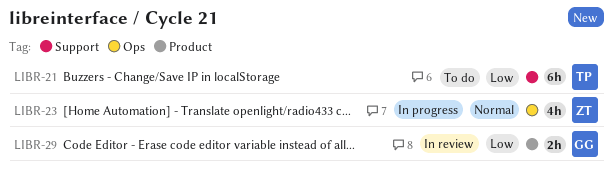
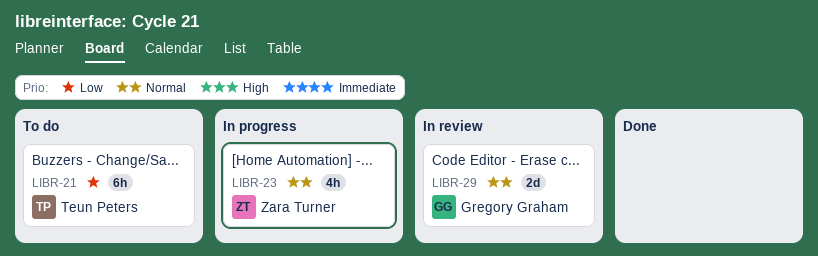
LIBR-29, priority: Low -> Normal
LIBR-29, estimate: 2h -> 2d

